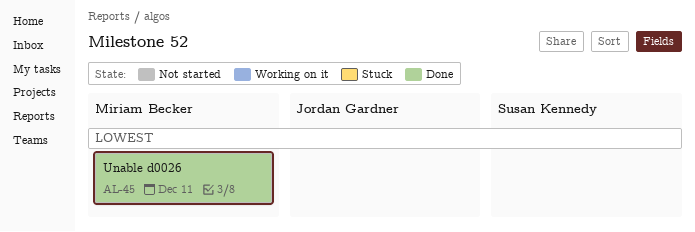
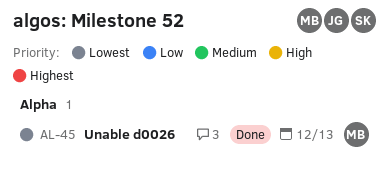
AL-45, due: Dec 11 -> Dec 13

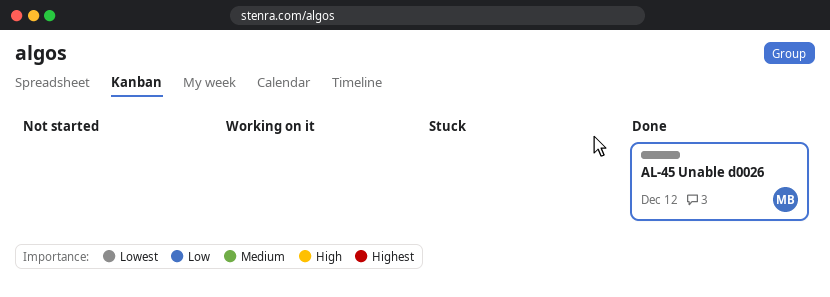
AL-45, due: Dec 13 -> Dec 12

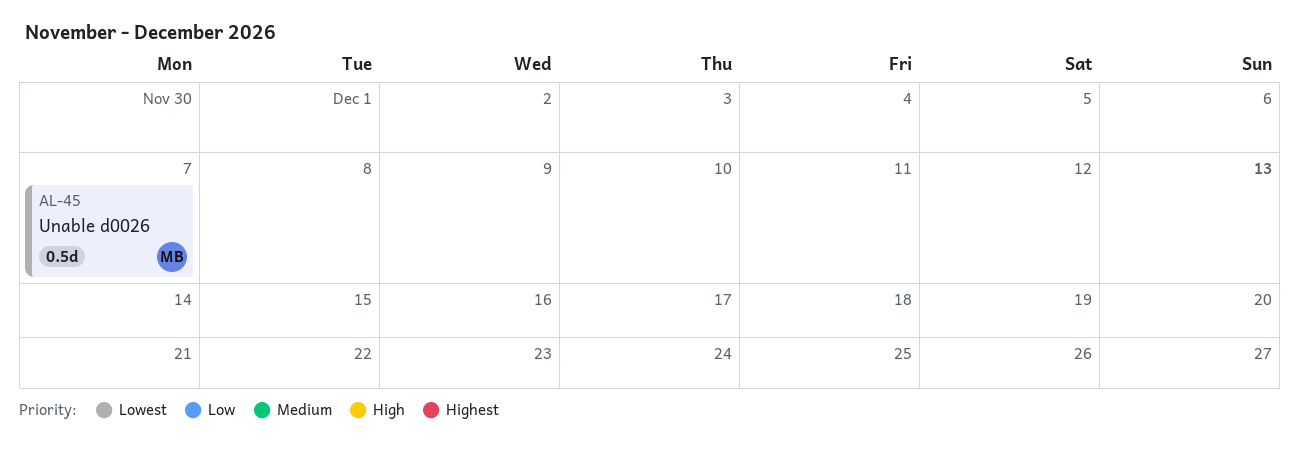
AL-45, due: Dec 12 -> Dec 7

